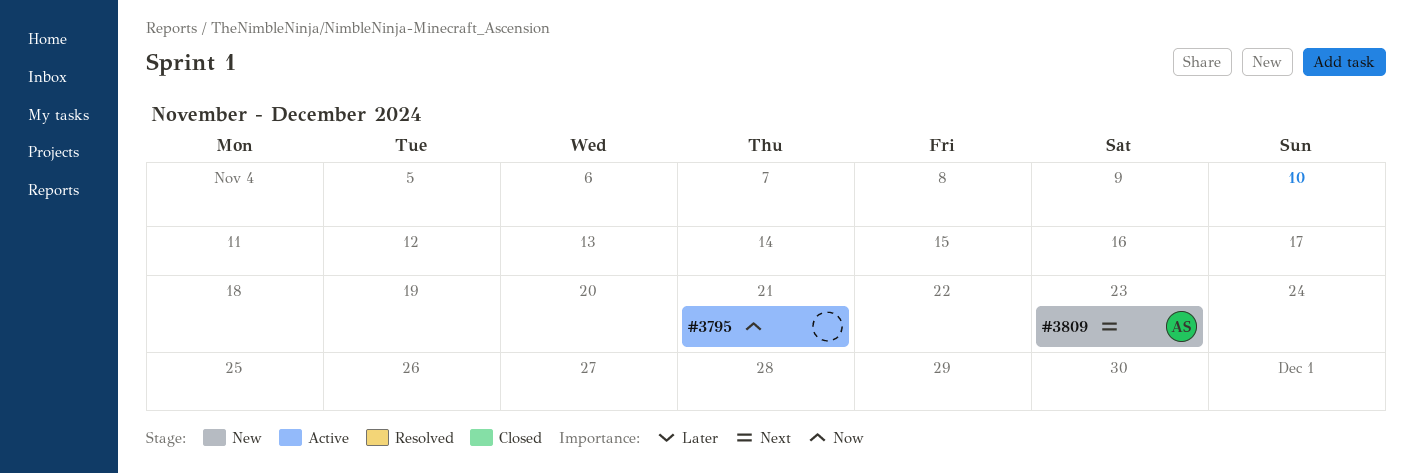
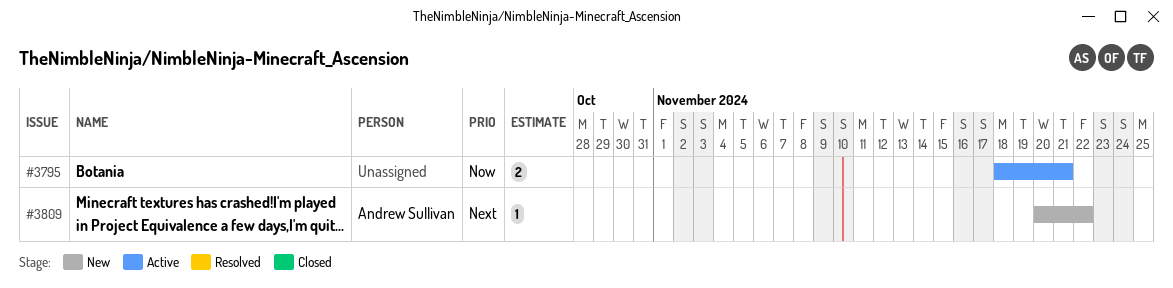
#3809, due: Nov 23 -> Nov 22

